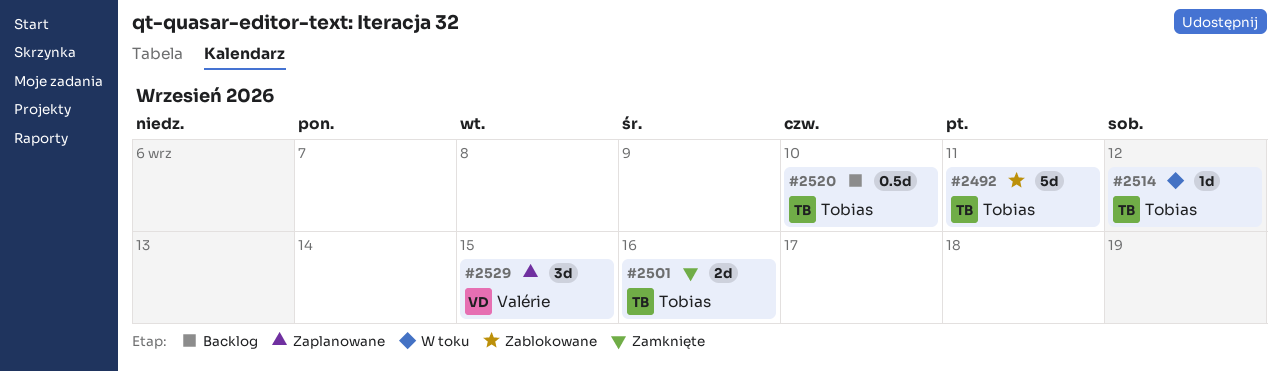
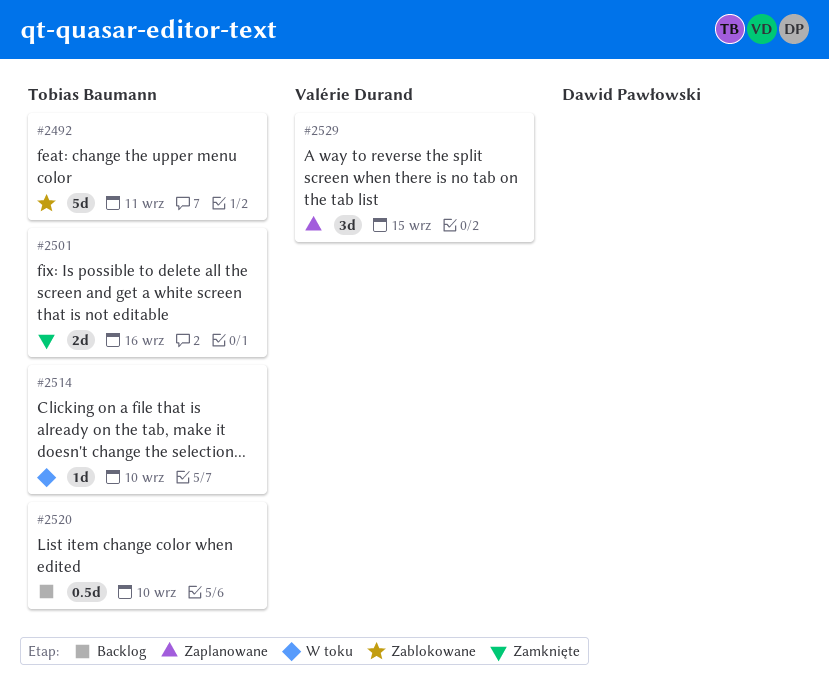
#2514, due: Sep 12 -> Sep 10

